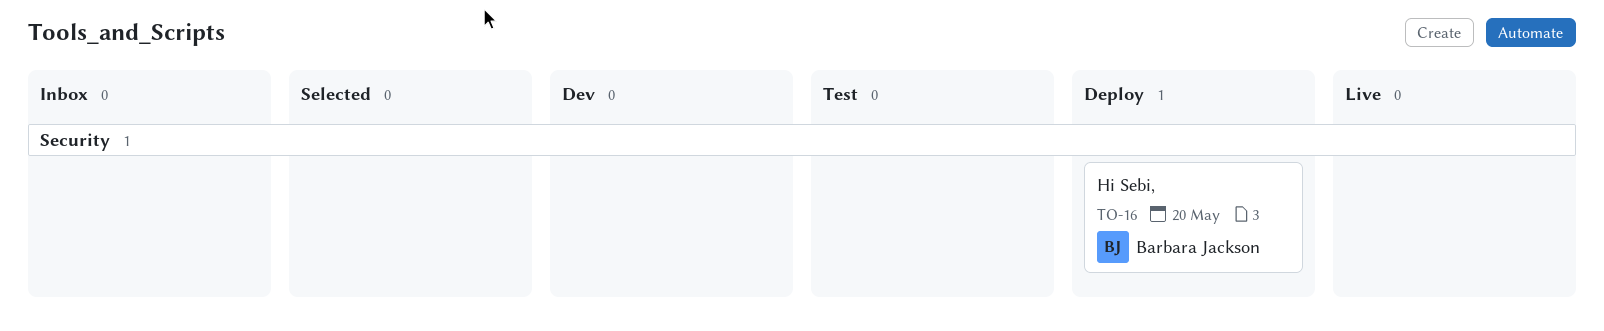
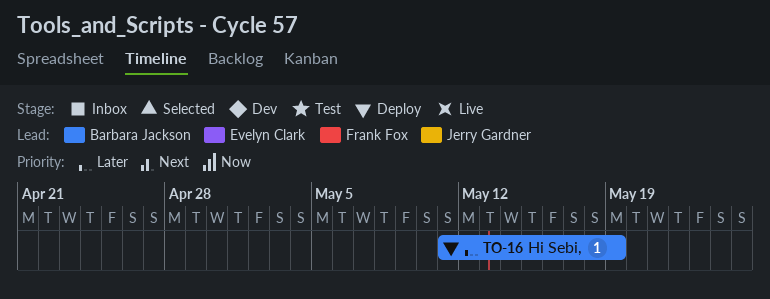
TO-16, due: May 20 -> May 19

